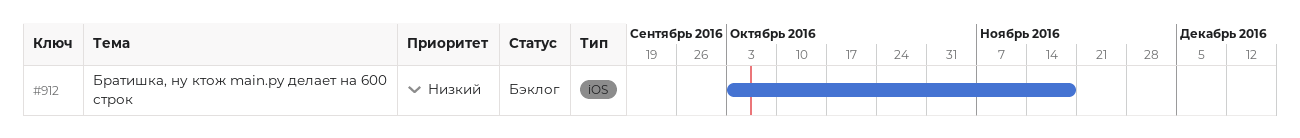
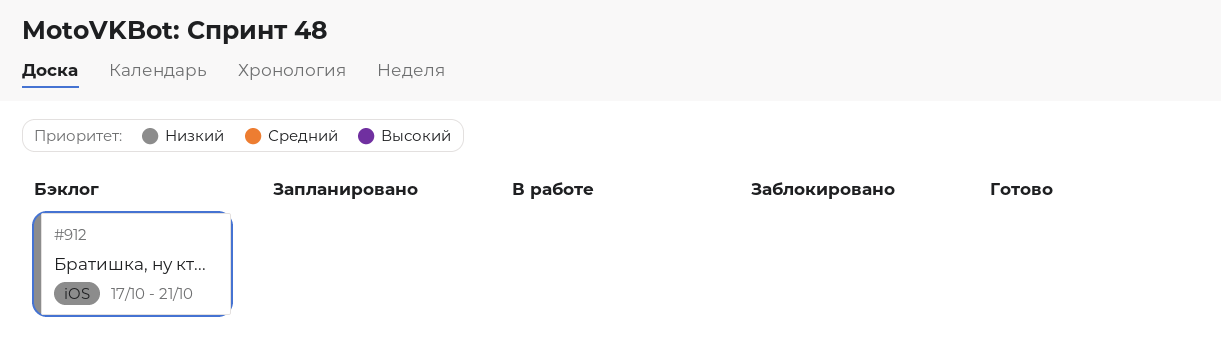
#912, start: Oct 3 -> Oct 17
#912, due: Nov 18 -> Oct 21

